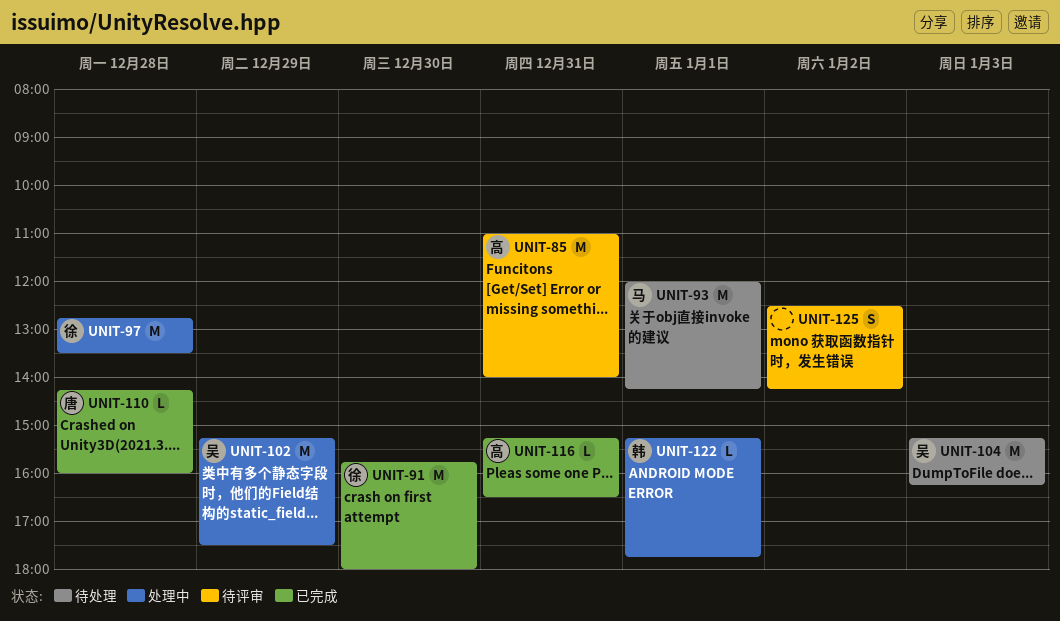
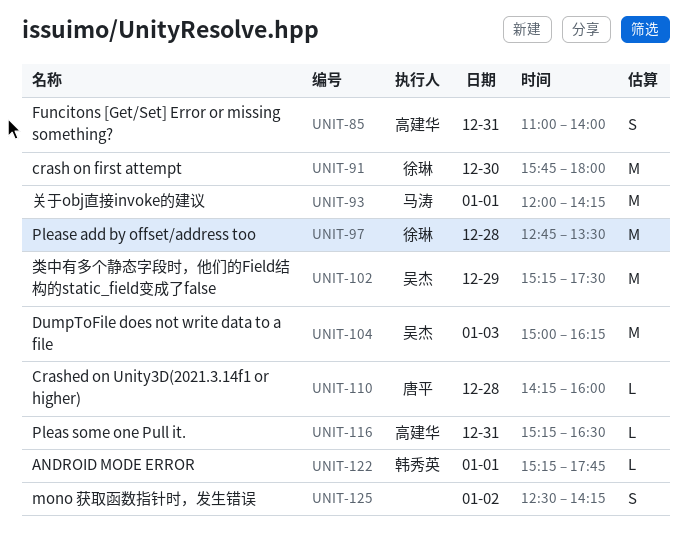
UNIT-85, estimate: M -> S
UNIT-104, begins: 15:15 -> 15:00

